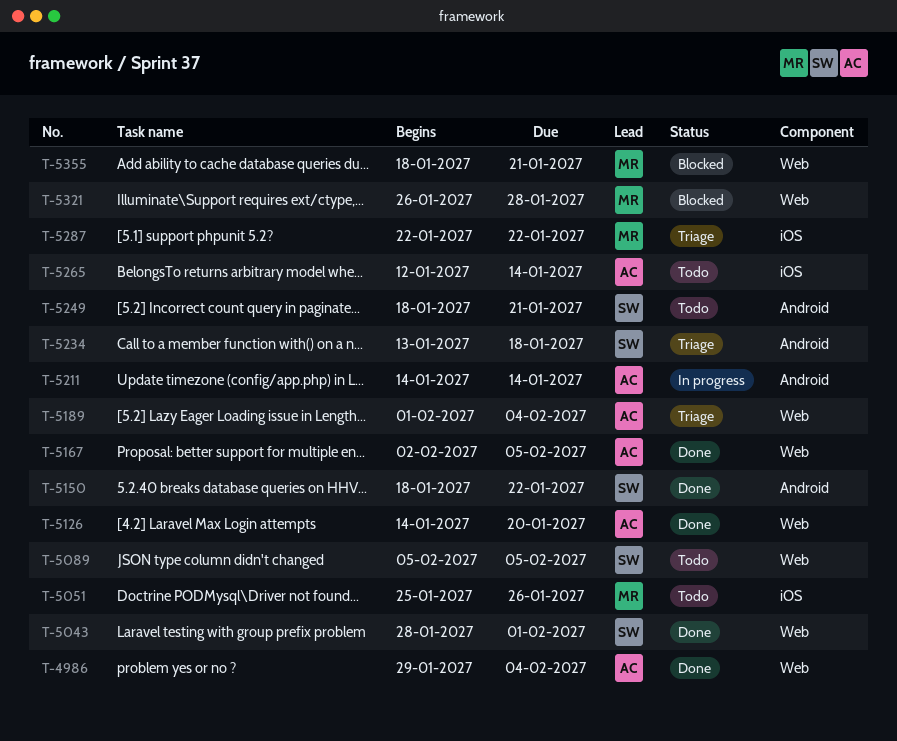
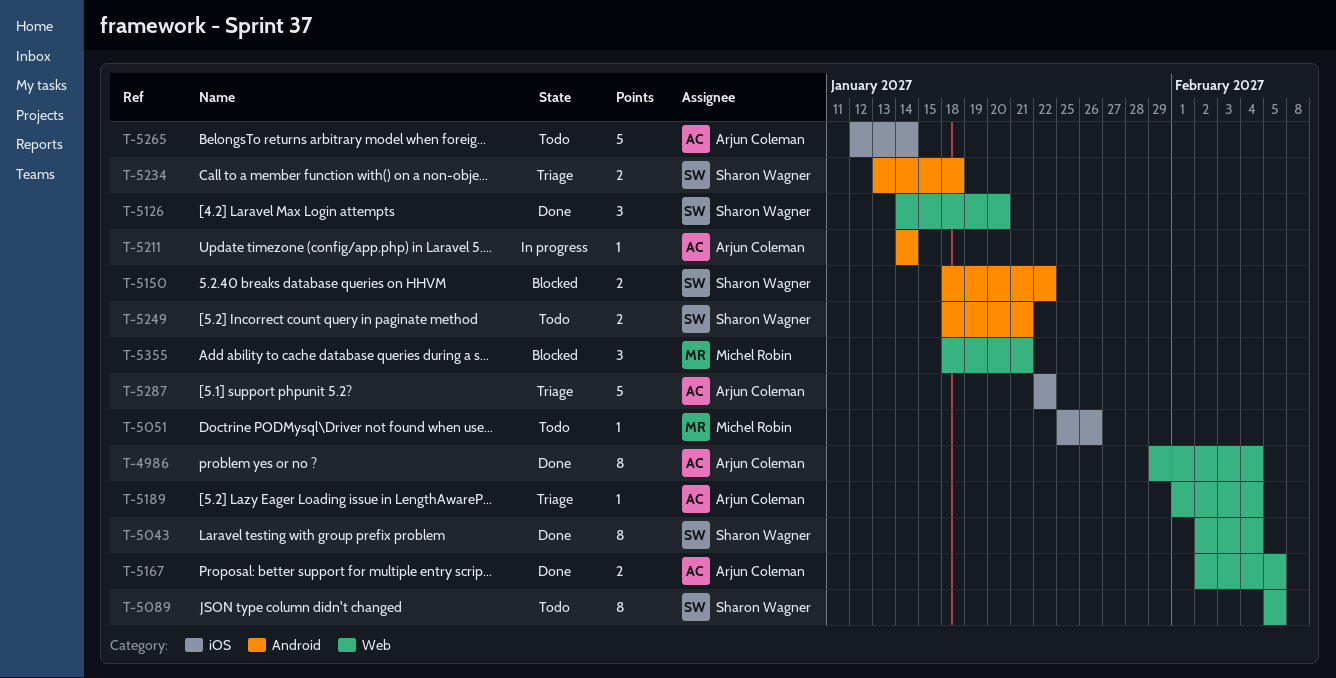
T-5043, start: Jan 28 -> Feb 2
T-5043, due: Feb 1 -> Feb 4
T-5126, owner: Arjun Coleman -> Sharon Wagner
T-5150, status: Done -> Blocked
T-5287, owner: Michel Robin -> Arjun Coleman
T-5321: present -> none

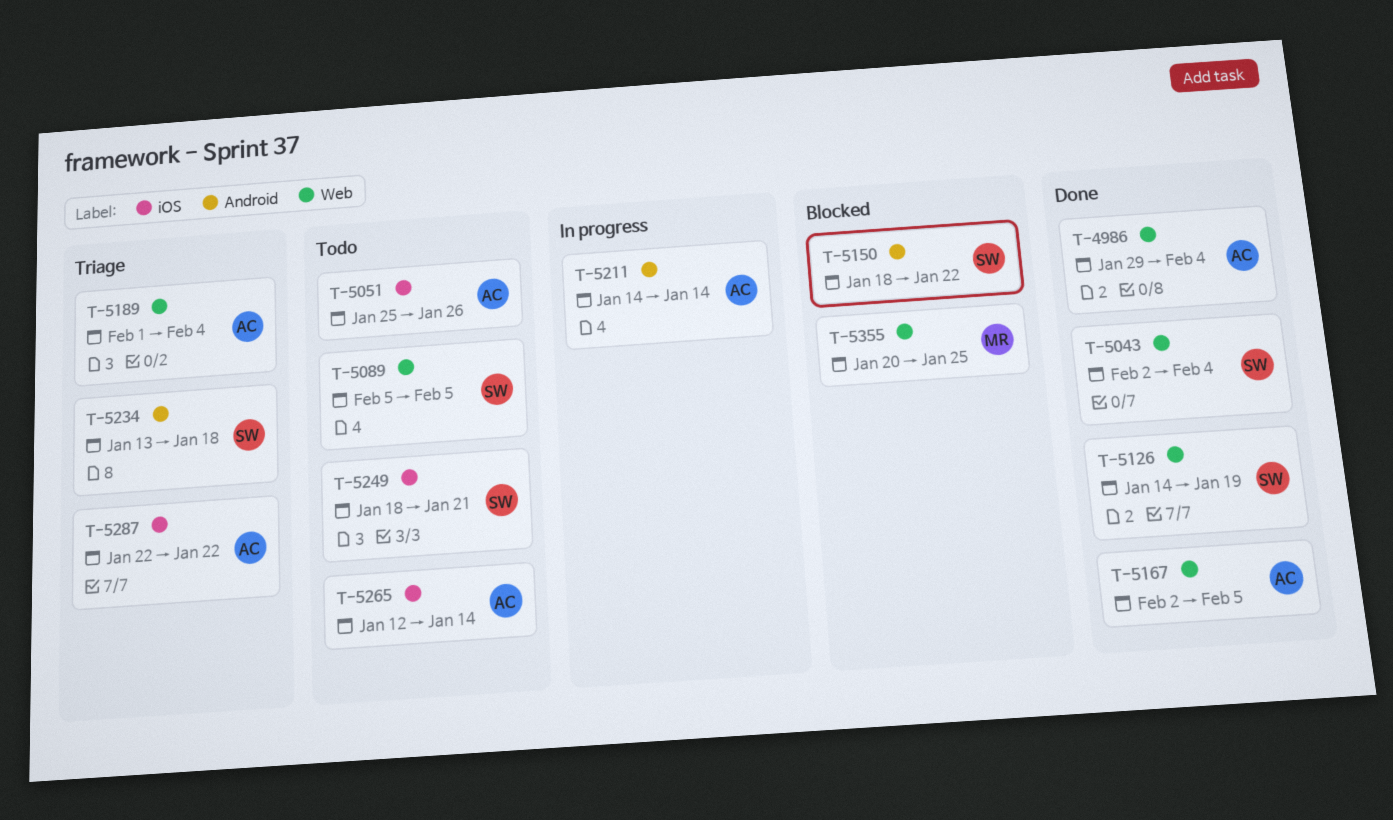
T-5051, owner: Michel Robin -> Arjun Coleman
T-5126, due: Jan 20 -> Jan 19
T-5249, label: Android -> iOS
T-5355, start: Jan 18 -> Jan 20
T-5355, due: Jan 21 -> Jan 25

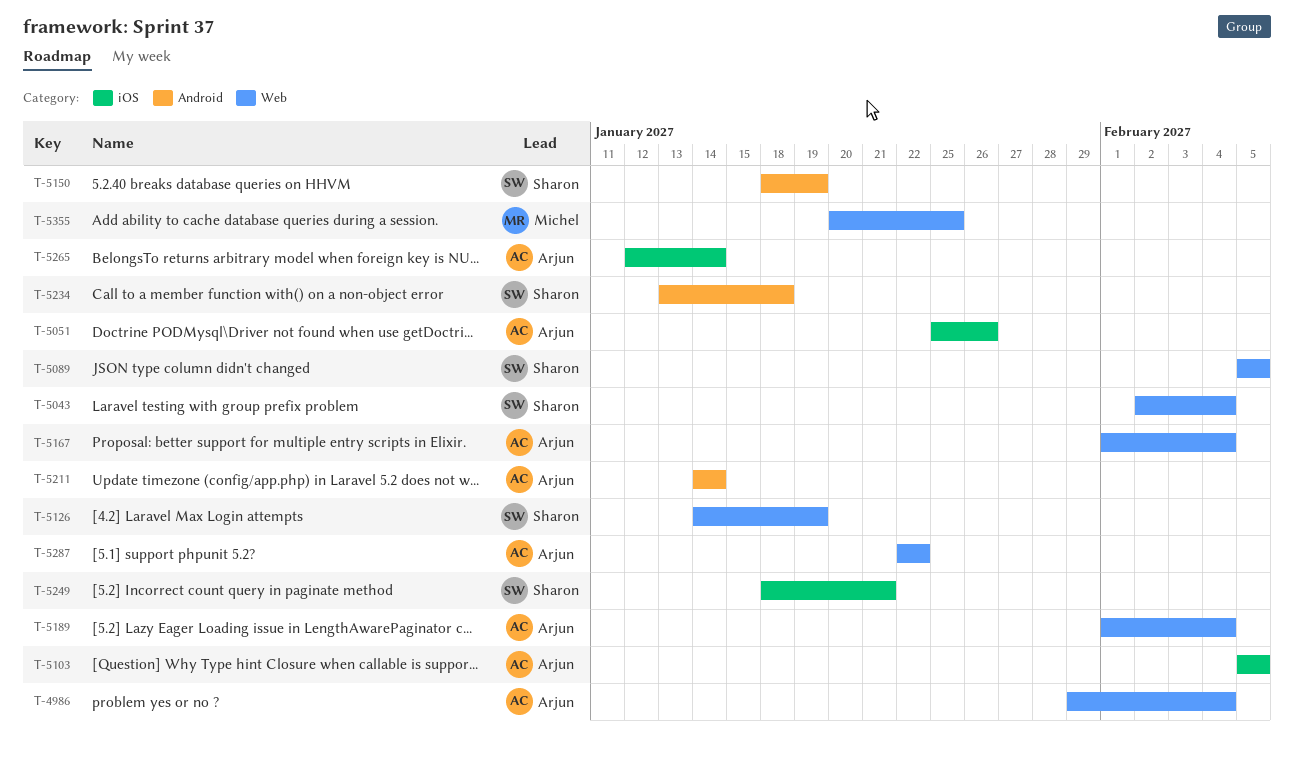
T-5103: none -> present
T-5150, due: Jan 22 -> Jan 19
T-5167, start: Feb 2 -> Feb 1
T-5167, due: Feb 5 -> Feb 4
T-5287, label: iOS -> Web

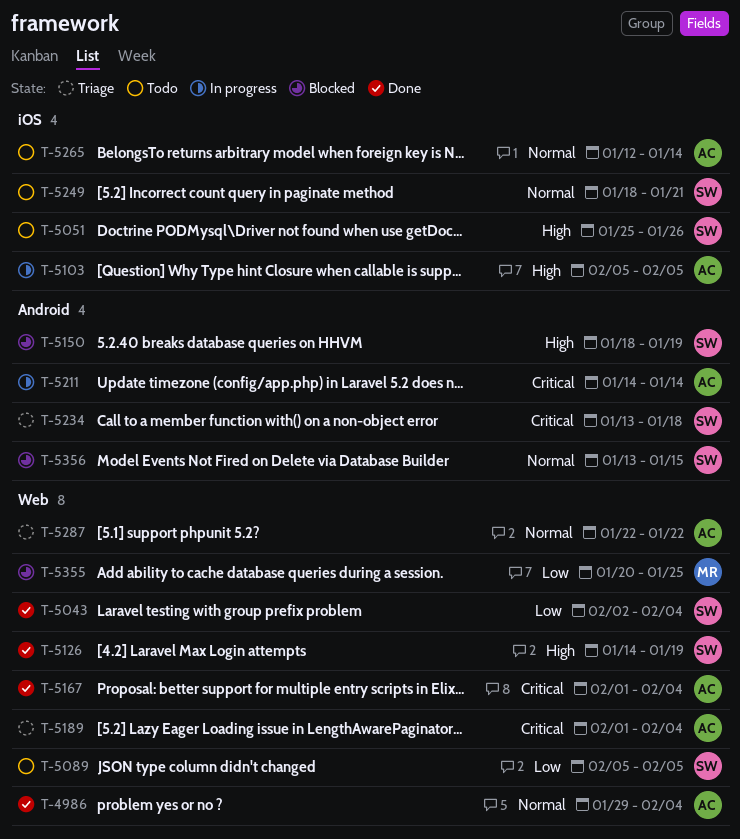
T-5051, owner: Arjun -> Sharon
T-5356: none -> present

